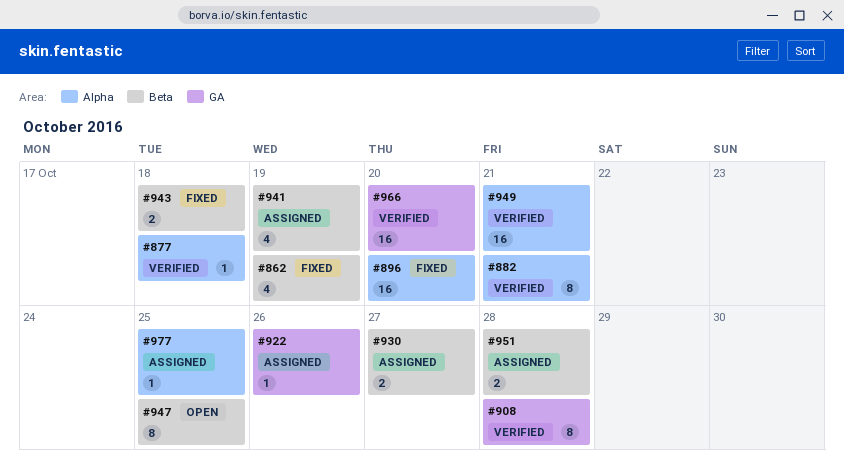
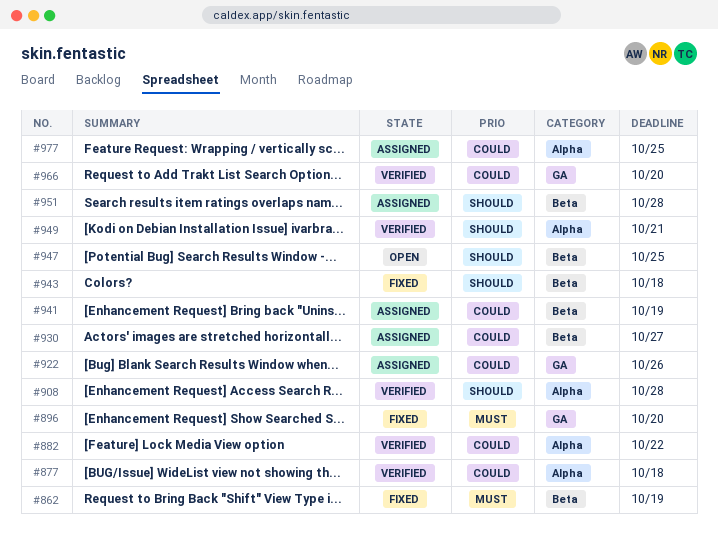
#882, due: Oct 21 -> Oct 22
#896, label: Alpha -> GA
#908, label: GA -> Alpha

